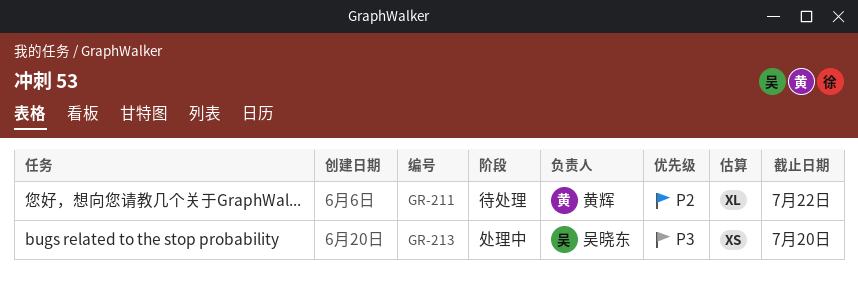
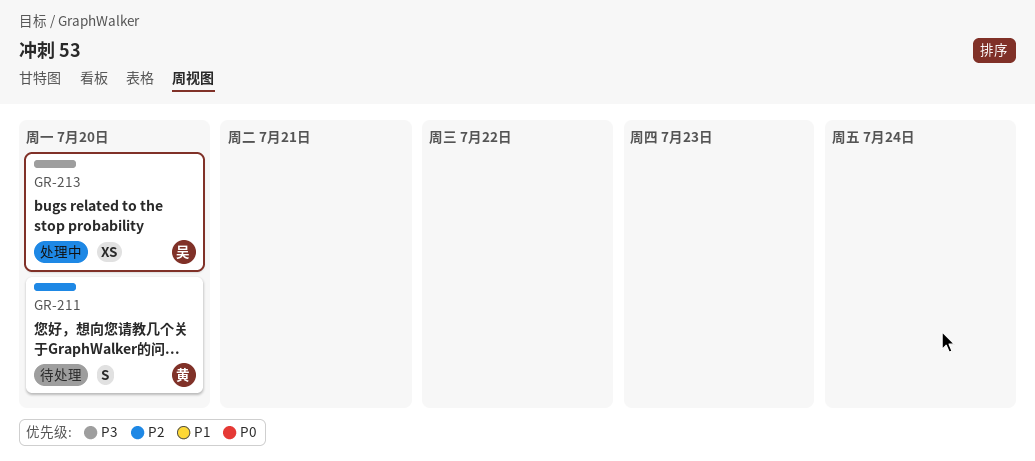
GR-211, estimate: XL -> S
GR-211, due: Jul 22 -> Jul 20

